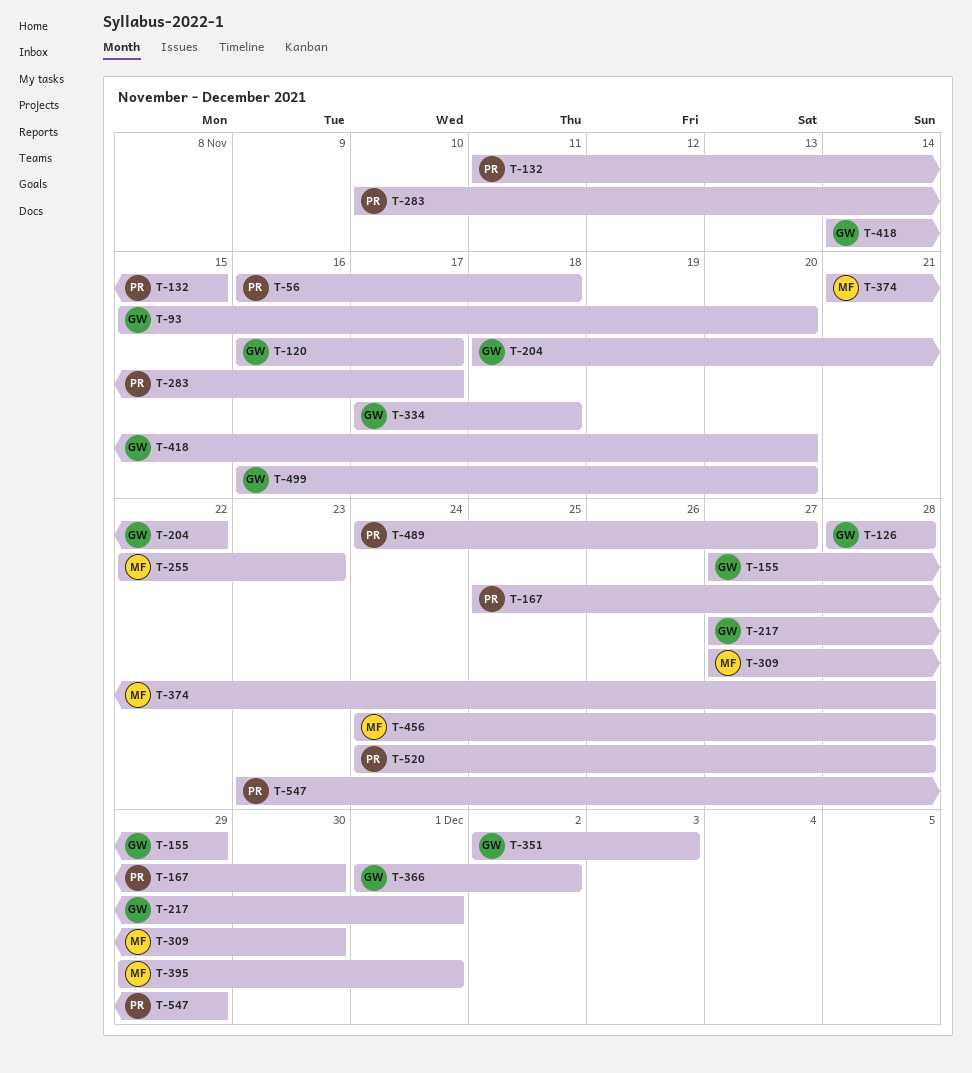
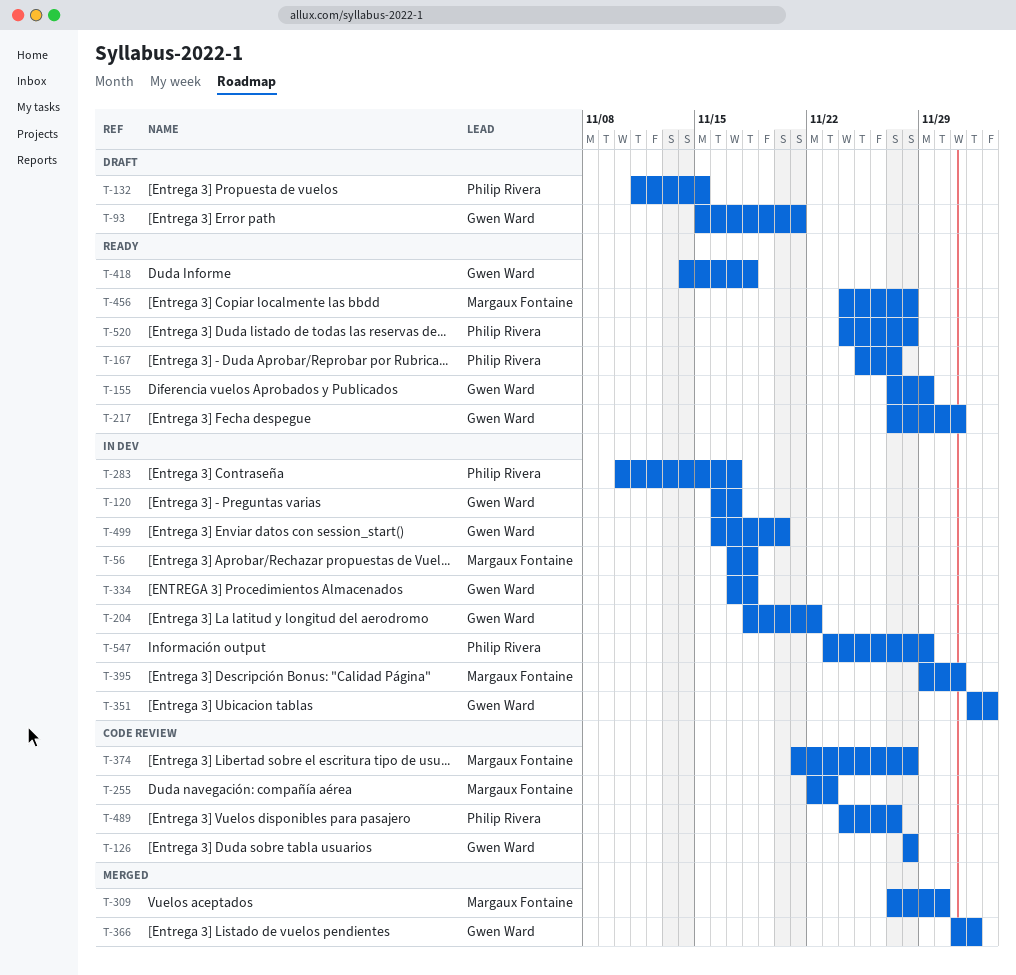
T-56, owner: Philip Rivera -> Margaux Fontaine
T-56, start: Nov 16 -> Nov 17
T-93, due: Nov 20 -> Nov 21
T-167, due: Nov 30 -> Nov 27
T-418, due: Nov 20 -> Nov 18

